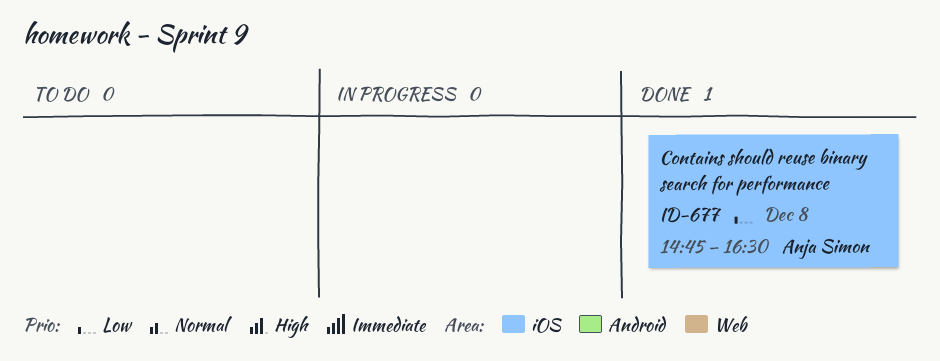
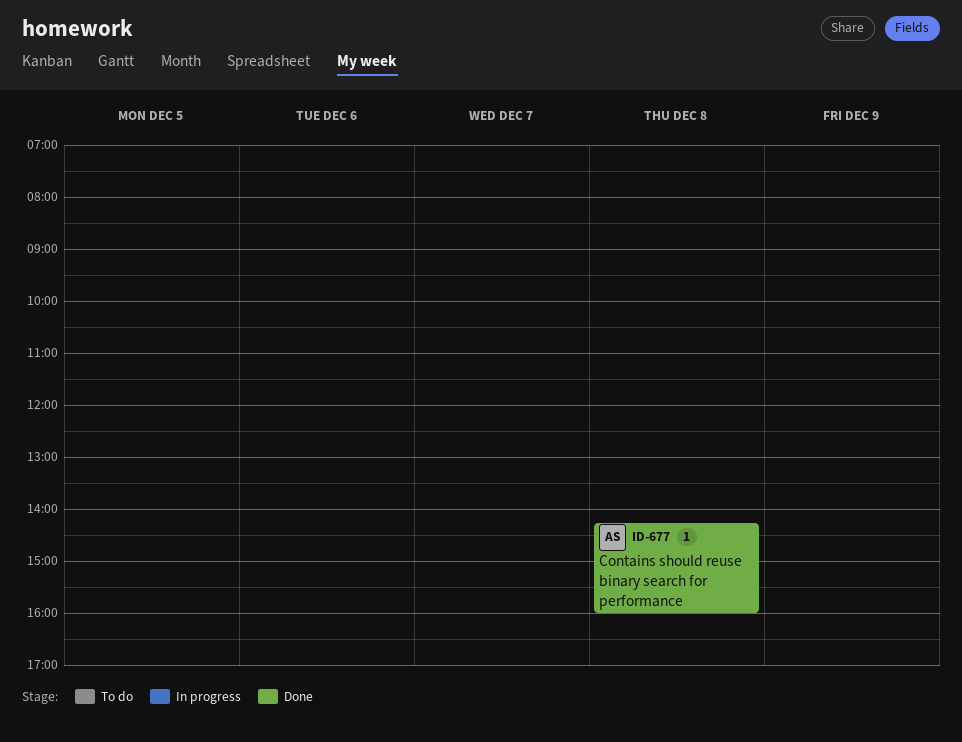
ID-677, begins: 14:45 -> 14:15
ID-677, ends: 16:30 -> 16:00

